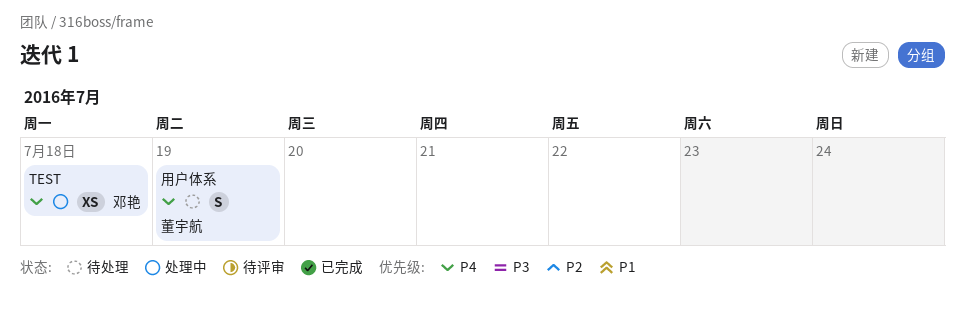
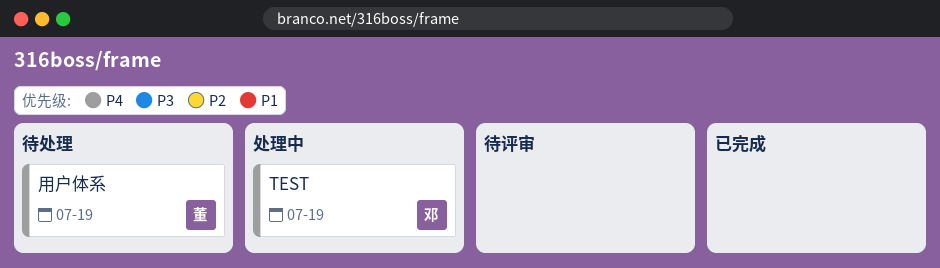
TEST, due: Jul 18 -> Jul 19

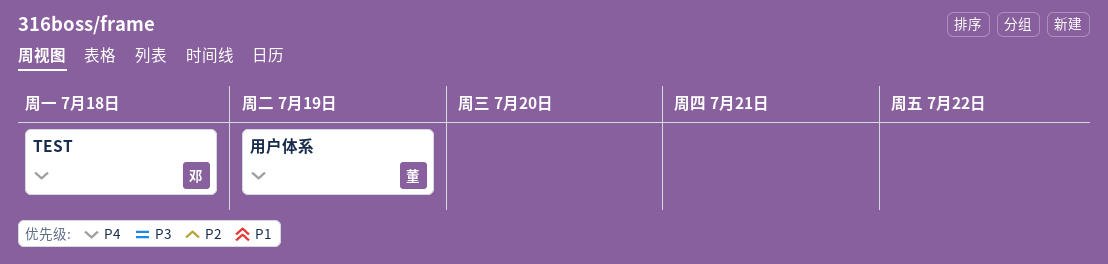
TEST, due: Jul 19 -> Jul 18

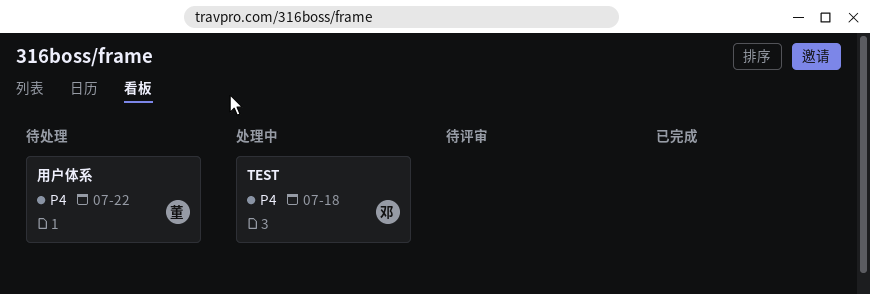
用户体系, due: Jul 19 -> Jul 22

